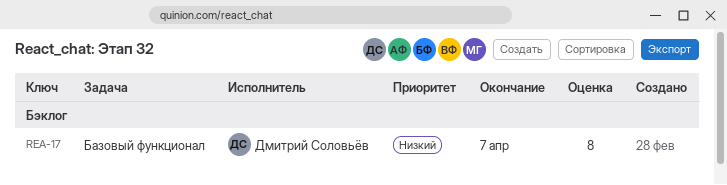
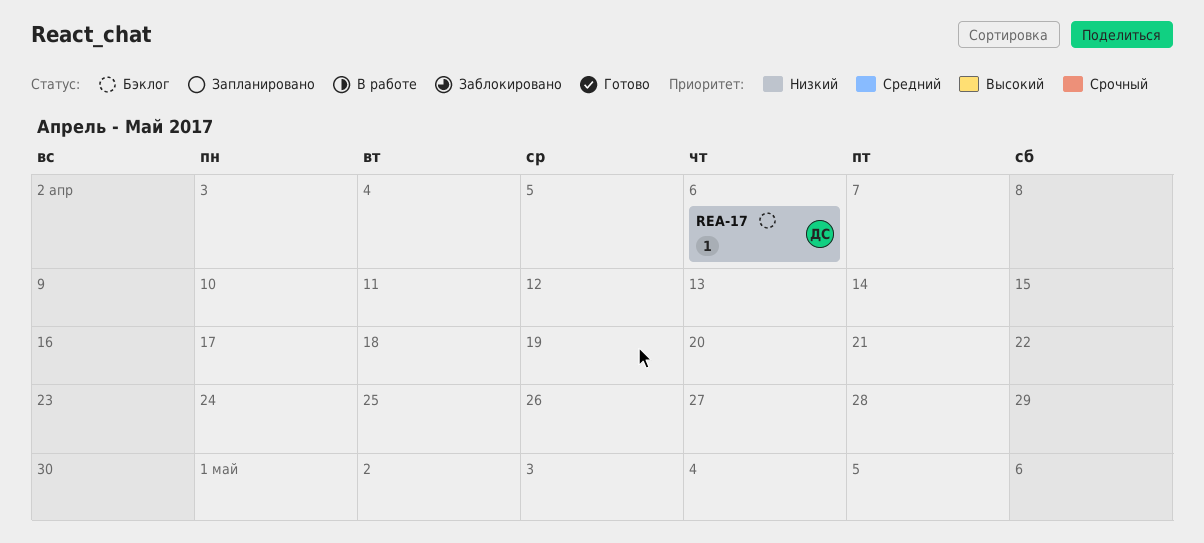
REA-17, estimate: 8 -> 1
REA-17, due: Apr 7 -> Apr 6

